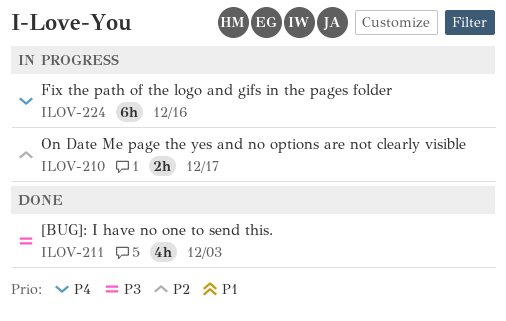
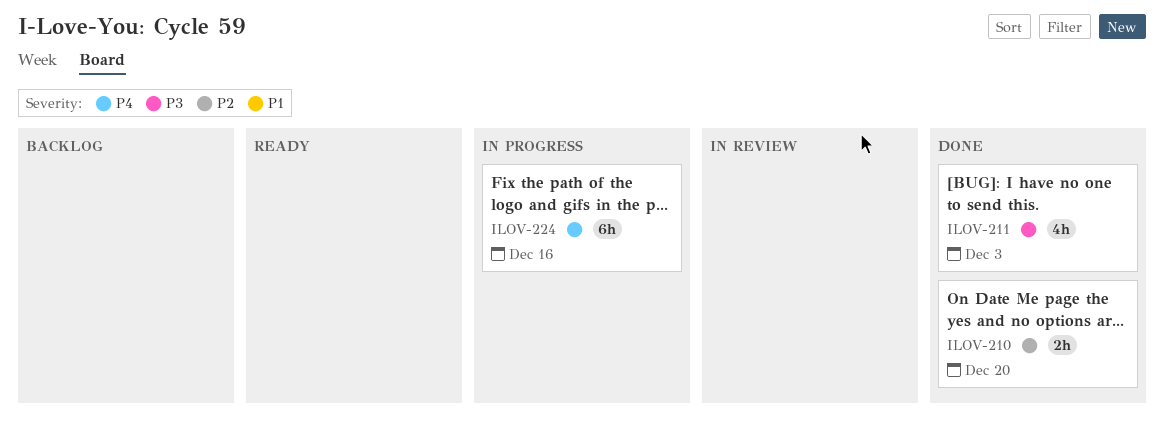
ILOV-210, status: In progress -> Done
ILOV-210, due: Dec 17 -> Dec 20

